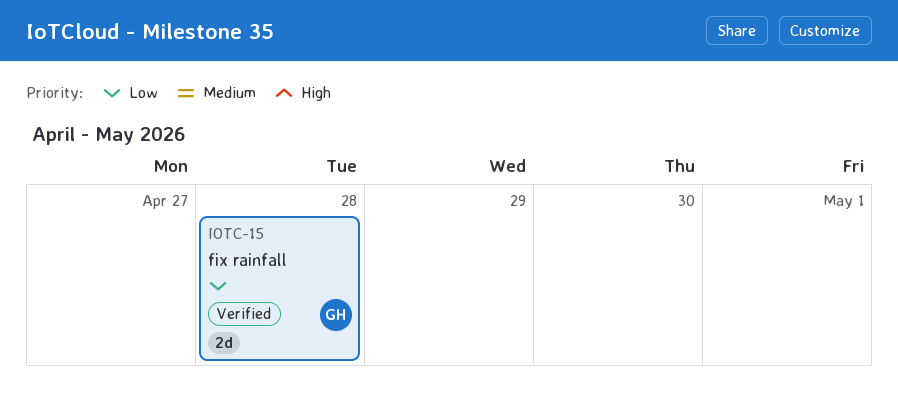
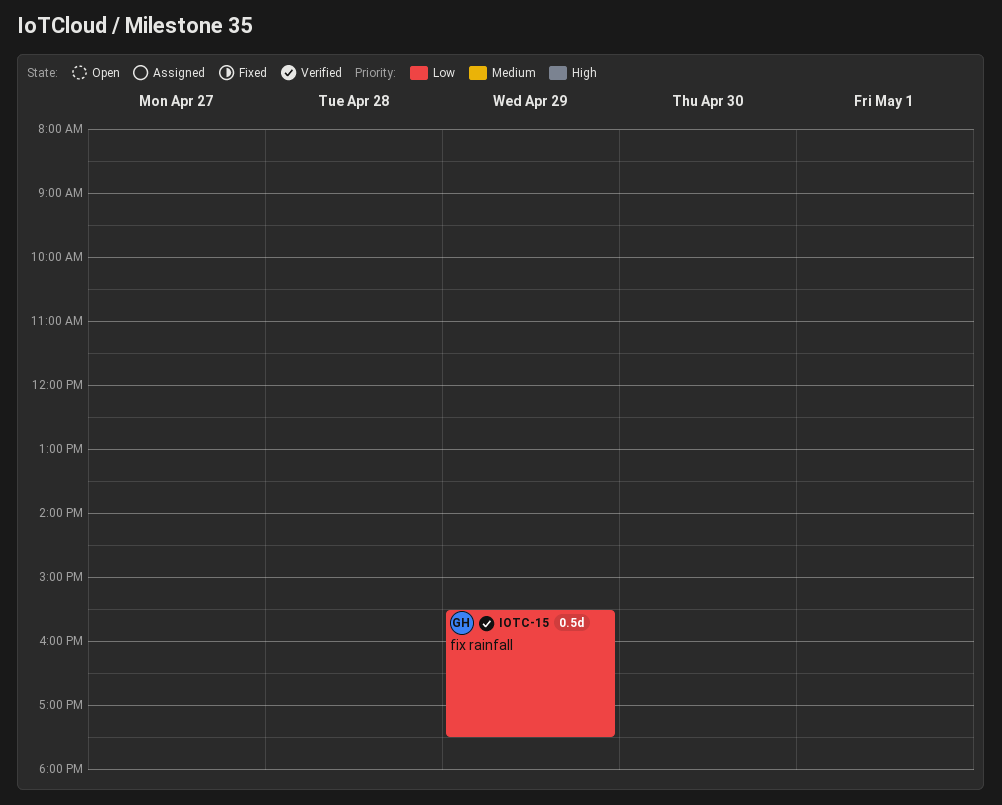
IOTC-15, estimate: 2d -> 0.5d
IOTC-15, day: Apr 28 -> Apr 29

